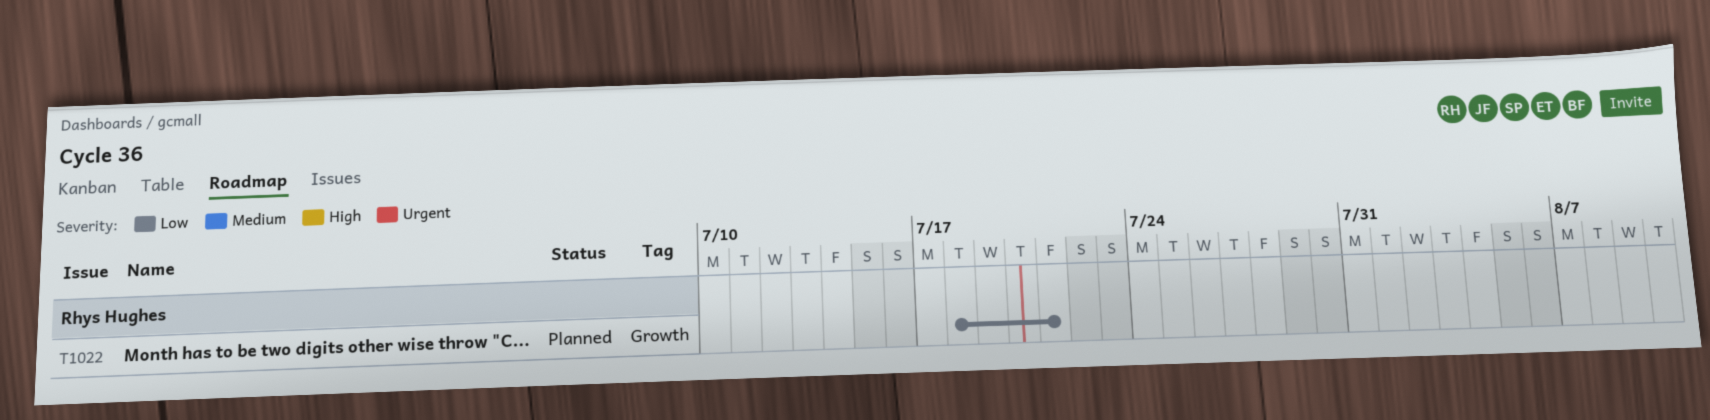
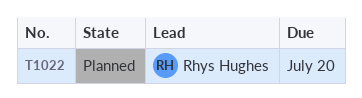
T1022, due: Jul 21 -> Jul 20

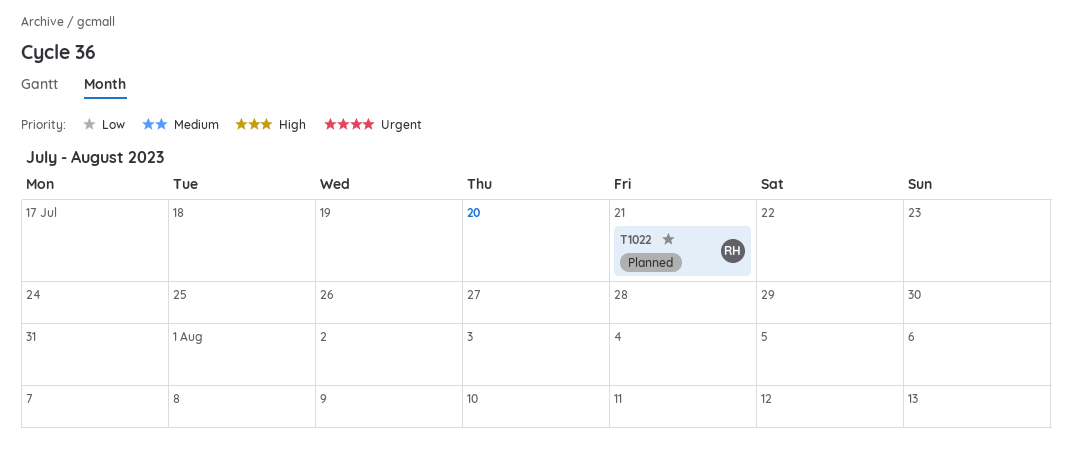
T1022, due: Jul 20 -> Jul 21

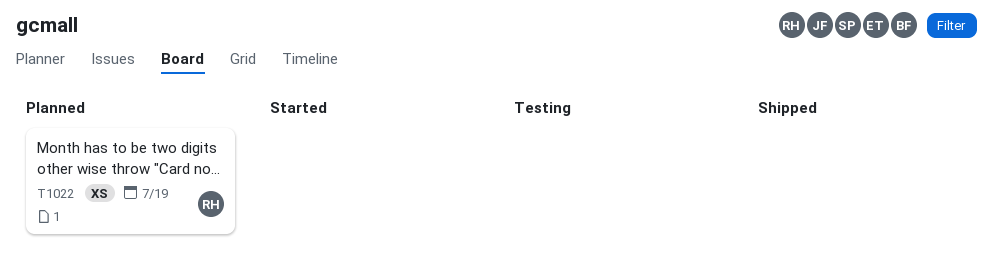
T1022, due: Jul 21 -> Jul 19

